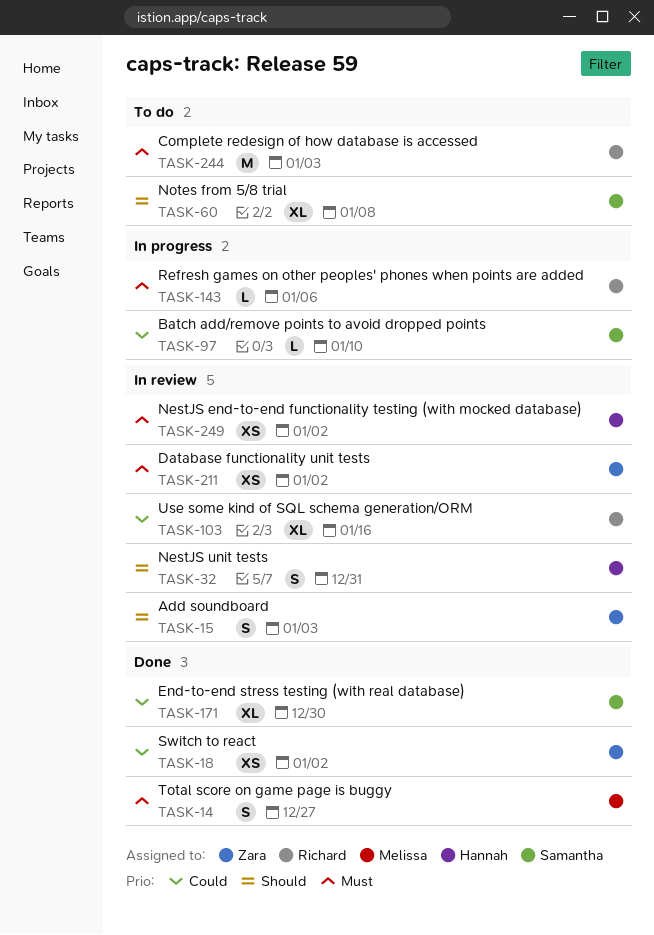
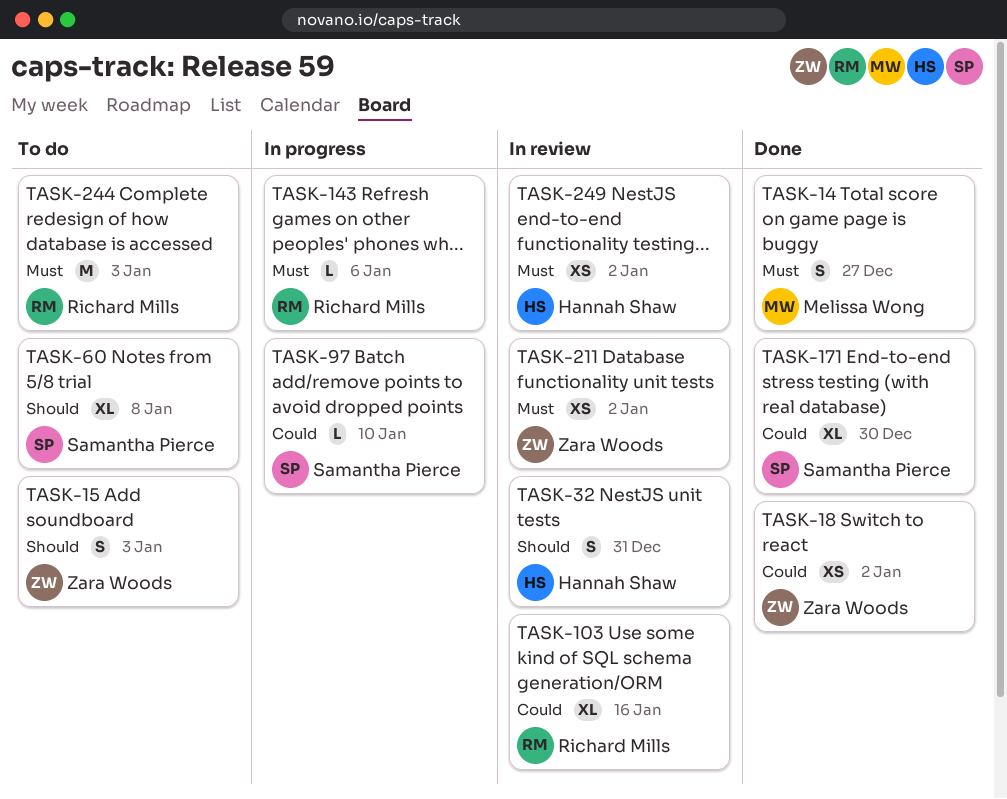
TASK-15, status: In review -> To do

